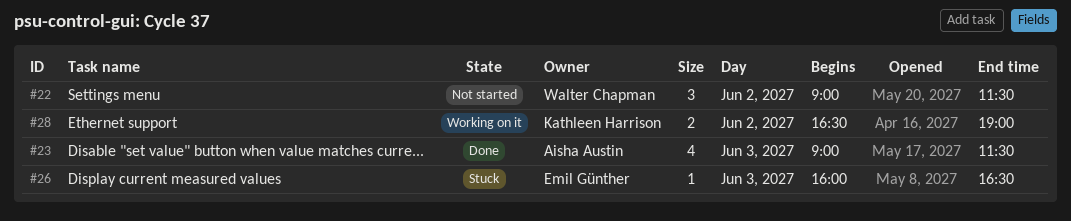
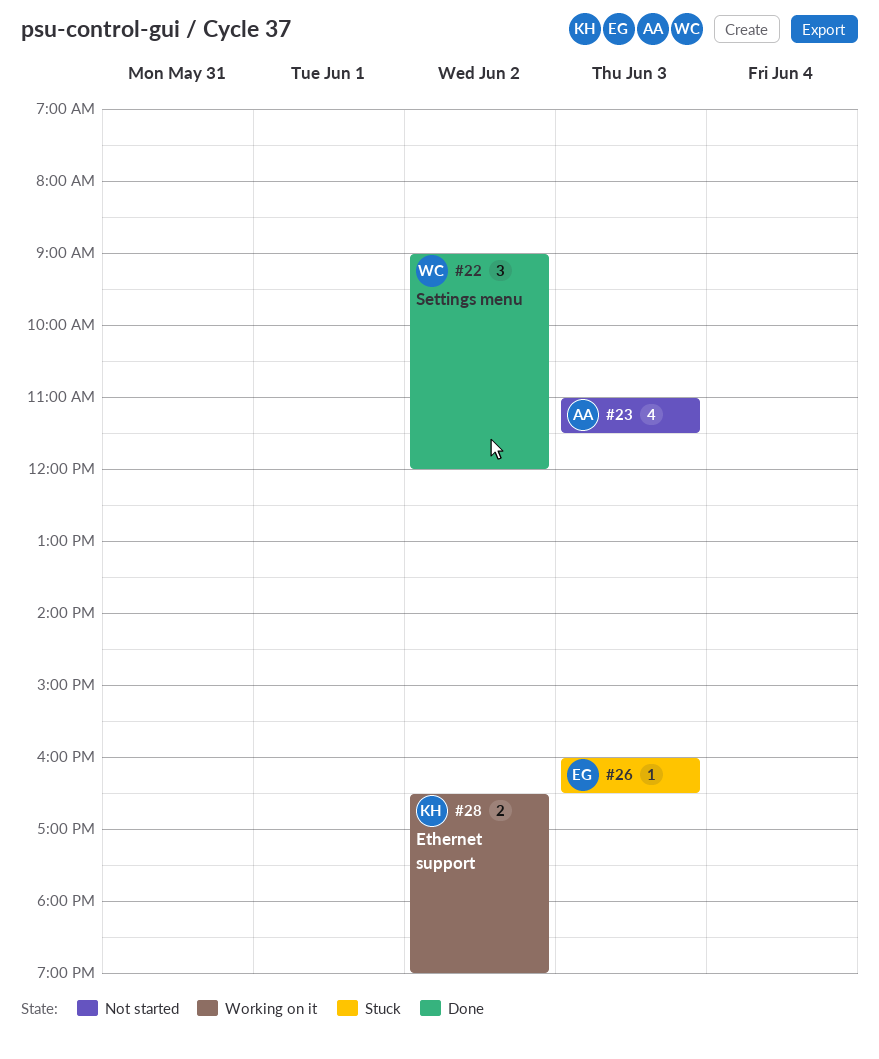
#22, status: Not started -> Done
#22, ends: 11:30 -> 12:00
#23, status: Done -> Not started
#23, begins: 09:00 -> 11:00

